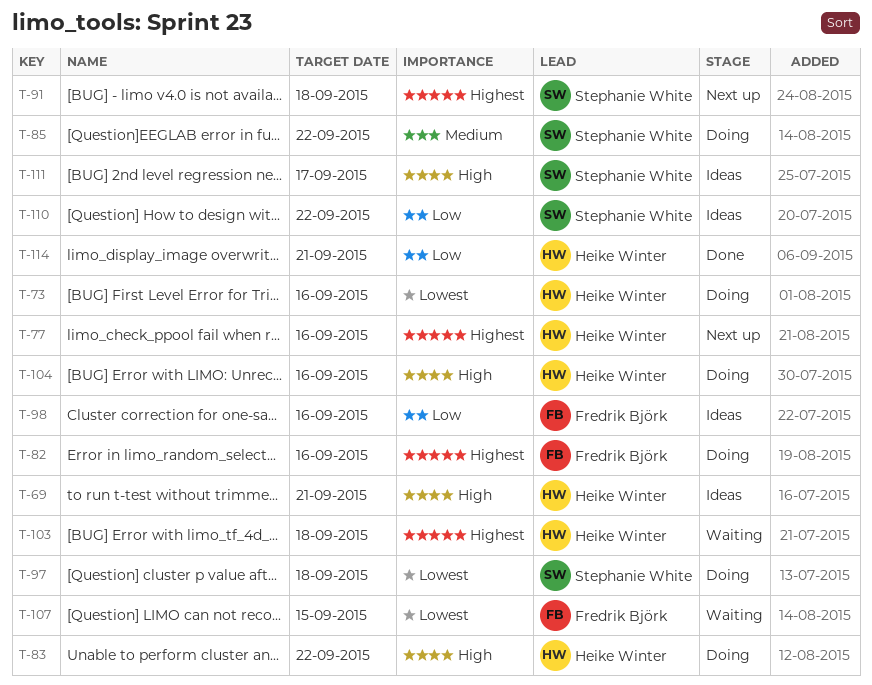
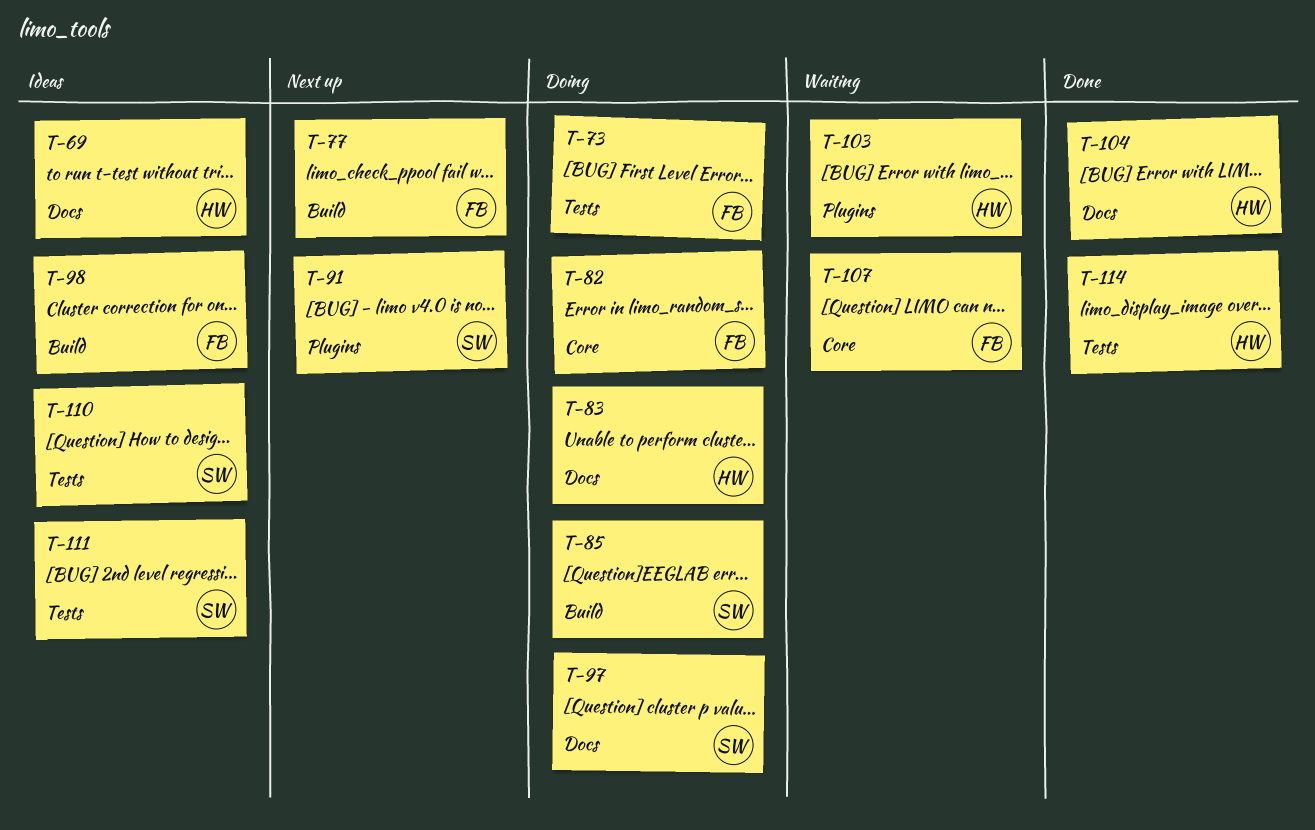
T-73, owner: Heike Winter -> Fredrik Björk
T-77, owner: Heike Winter -> Fredrik Björk
T-104, status: Doing -> Done

